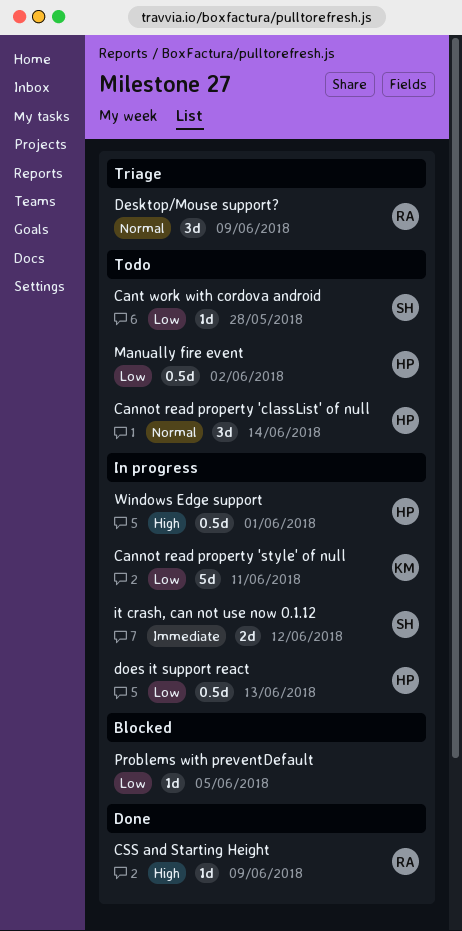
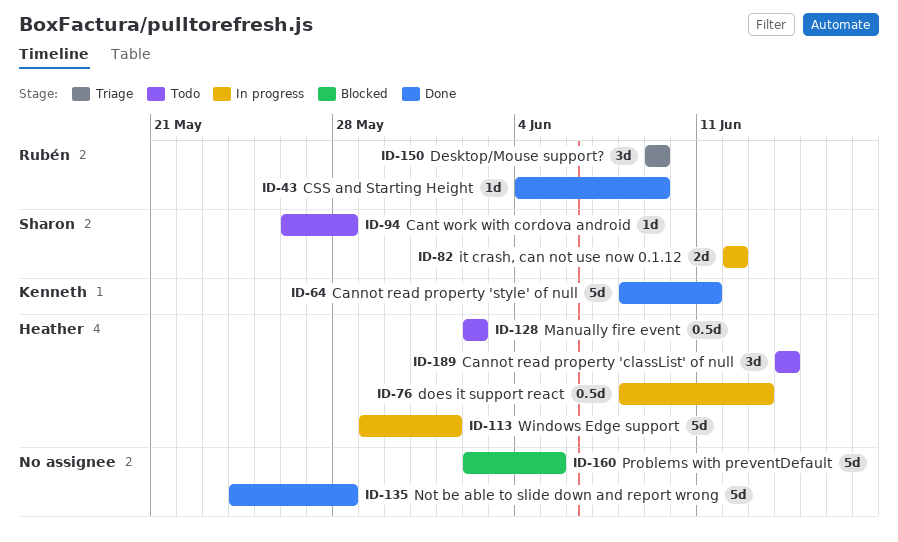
Cannot read property 'style' of null, status: In progress -> Done
Not be able to slide down and report wrong: none -> present
Problems with preventDefault, estimate: 1d -> 5d
Windows Edge support, estimate: 0.5d -> 5d

